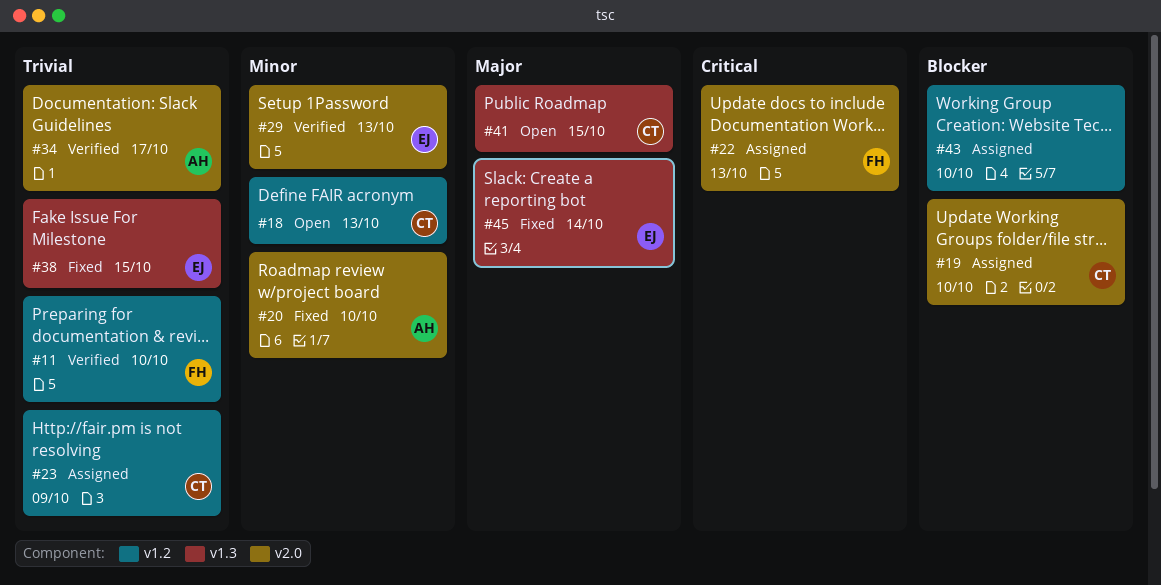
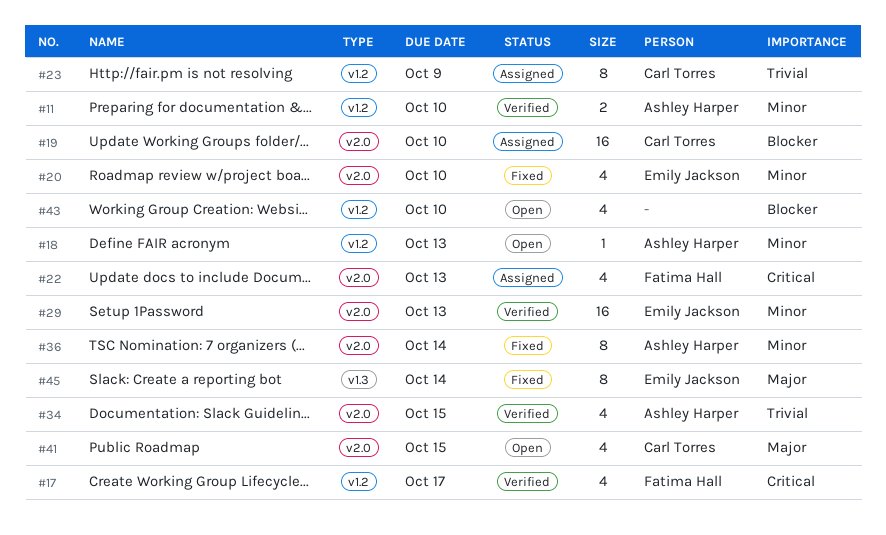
#11, owner: Fatima Hall -> Ashley Harper
#11, priority: Trivial -> Minor
#17: none -> present
#18, owner: Carl Torres -> Ashley Harper
#20, owner: Ashley Harper -> Emily Jackson
#34, due: Oct 17 -> Oct 15
#36: none -> present
#38: present -> none
#41, label: v1.3 -> v2.0
#43, status: Assigned -> Open

